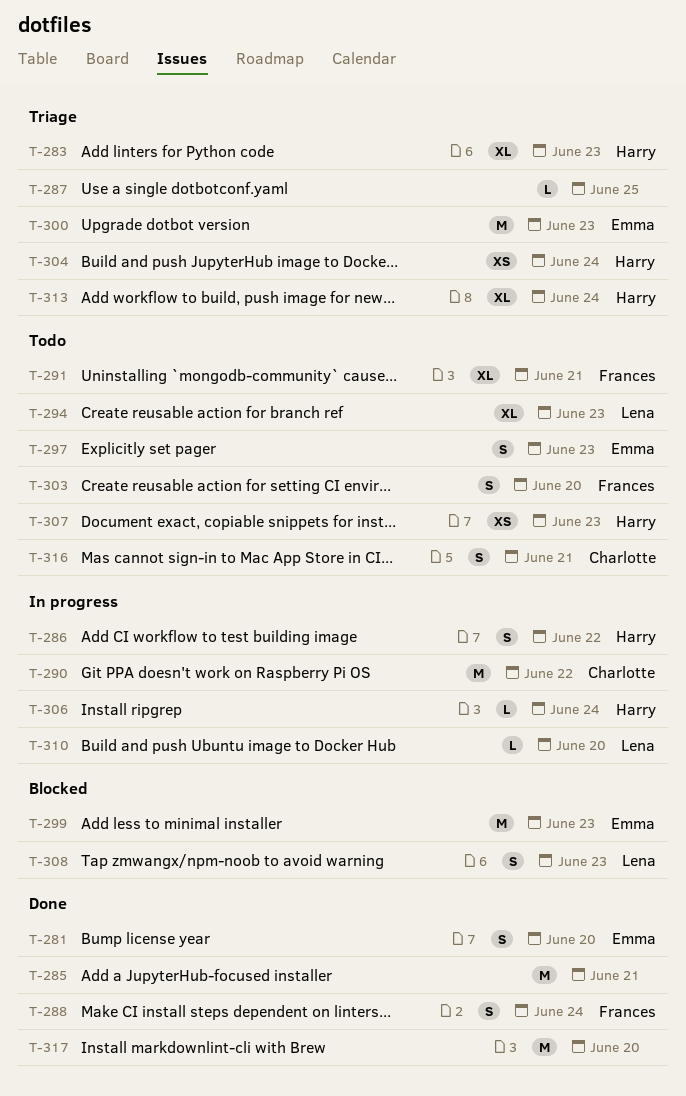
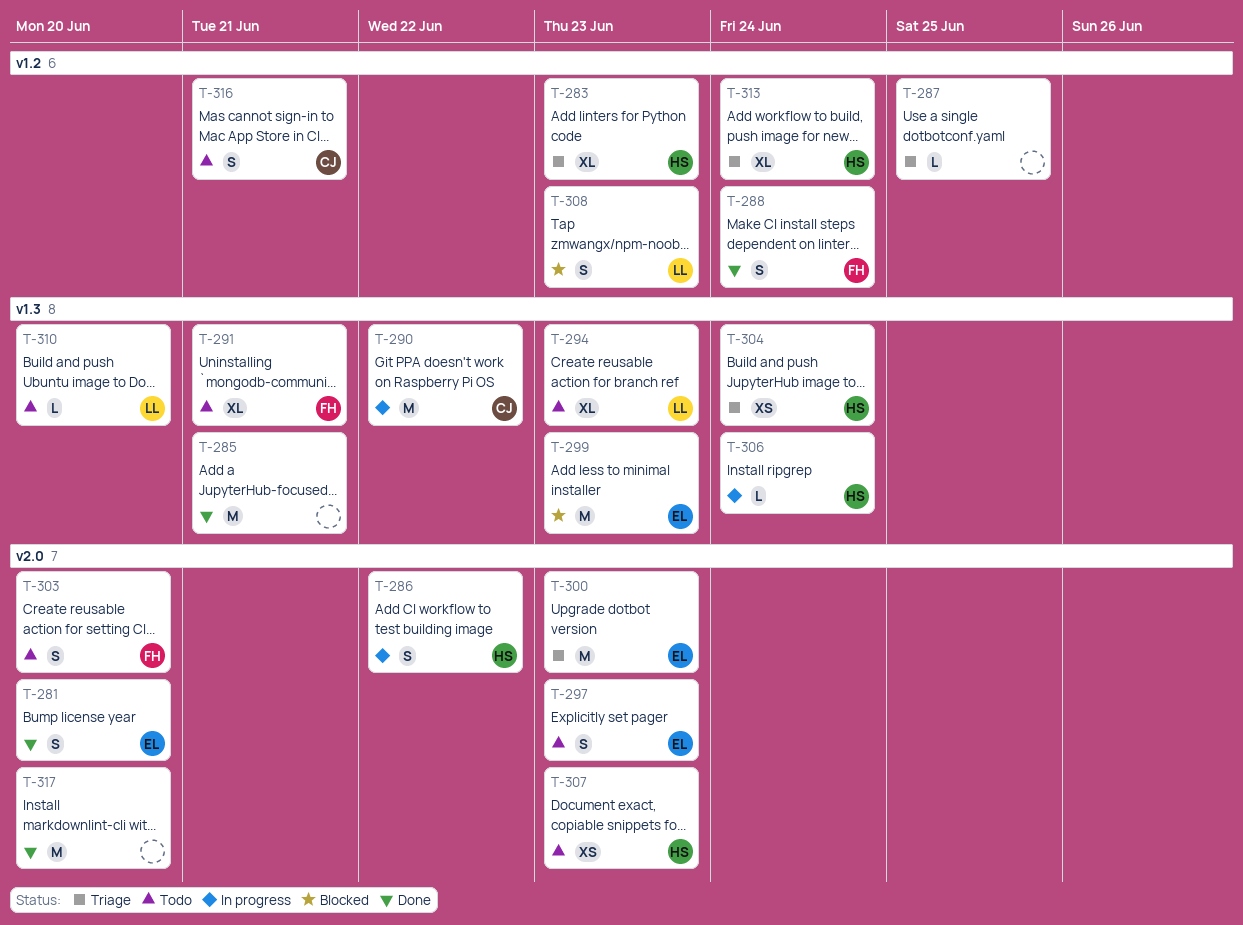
T-310, status: In progress -> Todo

